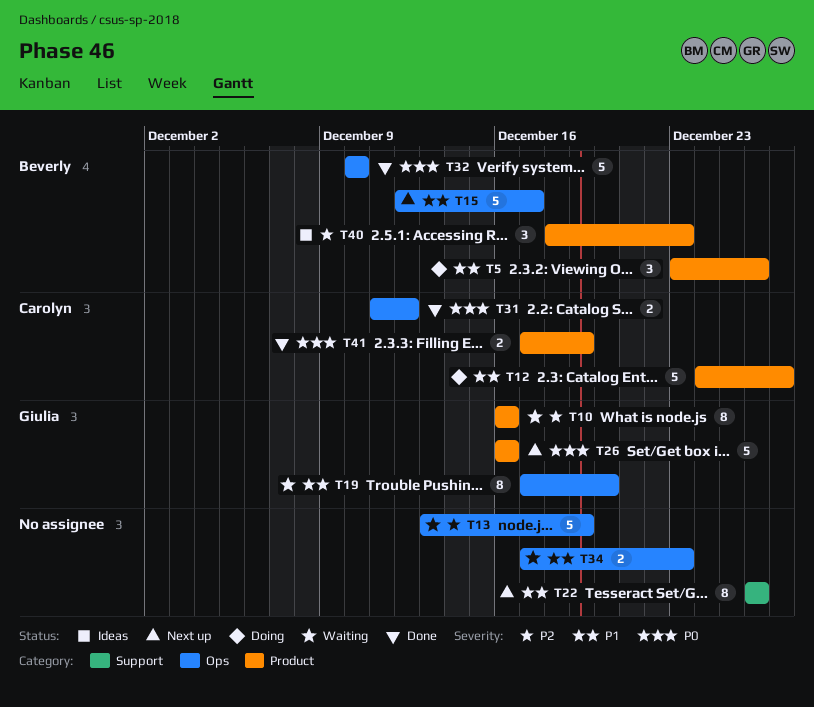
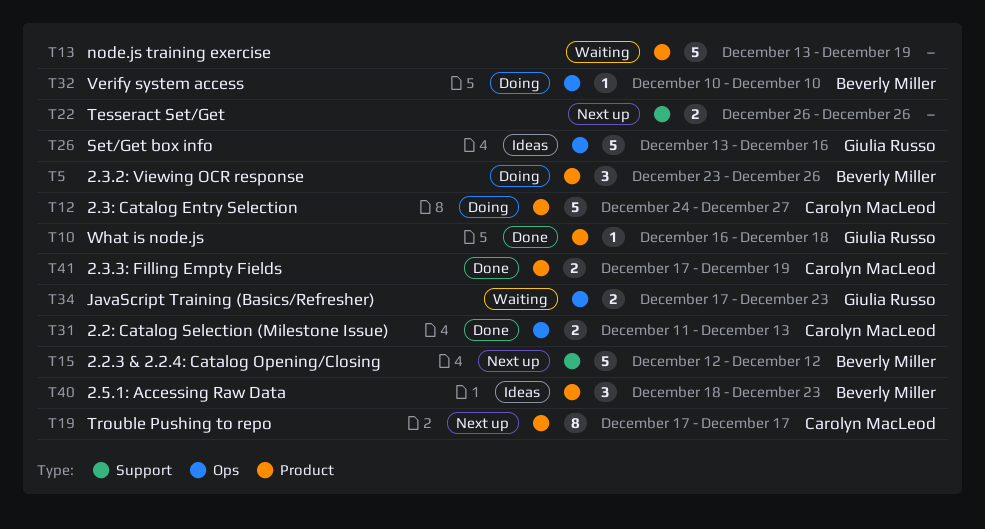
T10, status: Waiting -> Done
T10, estimate: 8 -> 1
T10, due: Dec 16 -> Dec 18
T13, label: Ops -> Product
T15, label: Ops -> Support
T15, due: Dec 17 -> Dec 12
T19, status: Waiting -> Next up
T19, owner: Giulia Russo -> Carolyn MacLeod
T19, label: Ops -> Product
T19, due: Dec 20 -> Dec 17
T22, estimate: 8 -> 2
T26, status: Next up -> Ideas
T26, label: Product -> Ops
T26, start: Dec 16 -> Dec 13
T31, due: Dec 12 -> Dec 13
T32, status: Done -> Doing
T32, estimate: 5 -> 1
T34, owner: none -> Giulia Russo

